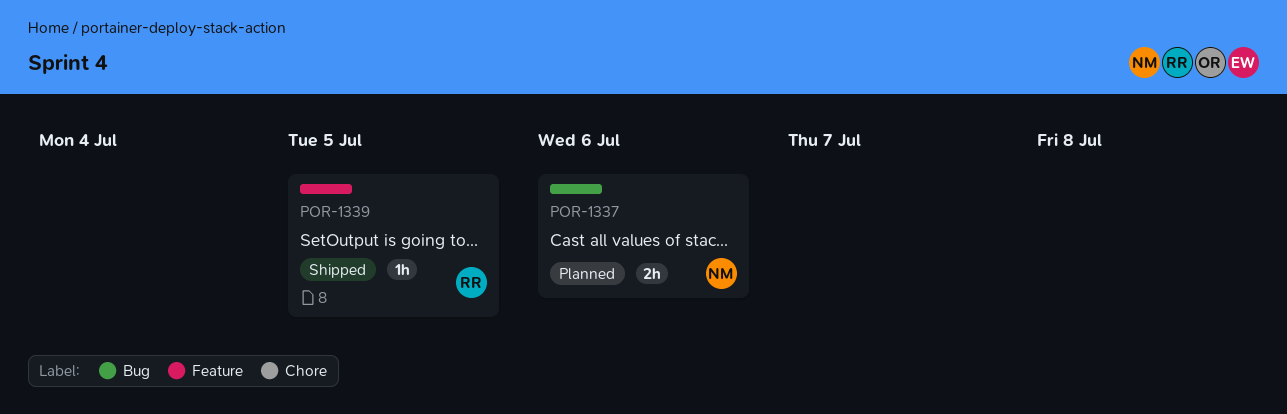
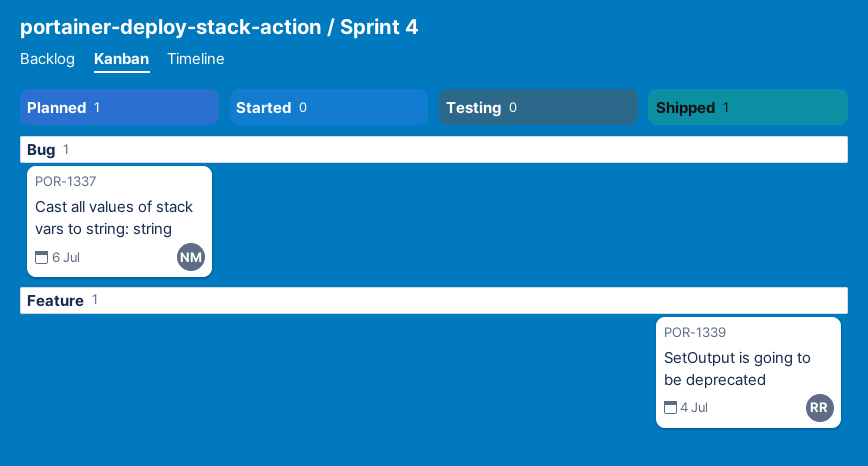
POR-1339, due: Jul 5 -> Jul 4

